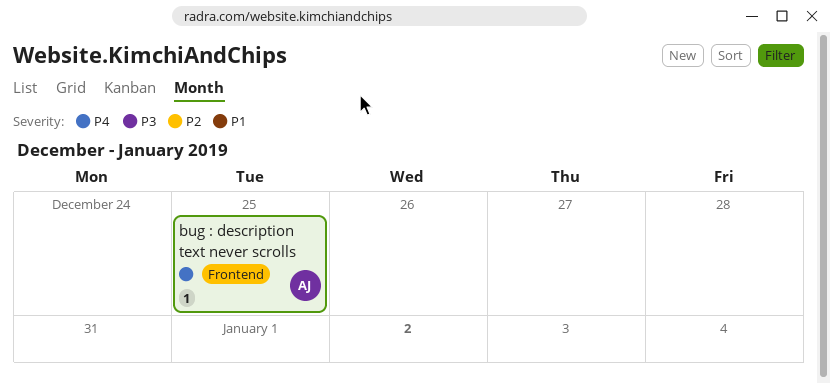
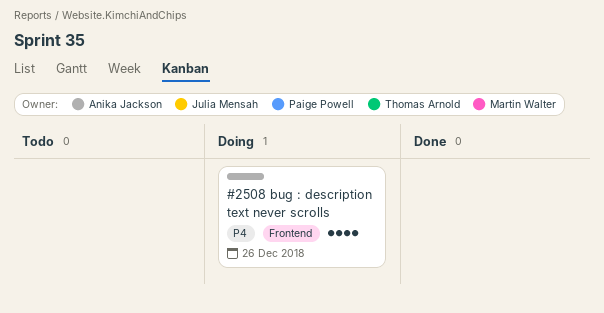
bug : description text never scrolls, estimate: 1 -> 4
bug : description text never scrolls, due: Dec 25 -> Dec 26

